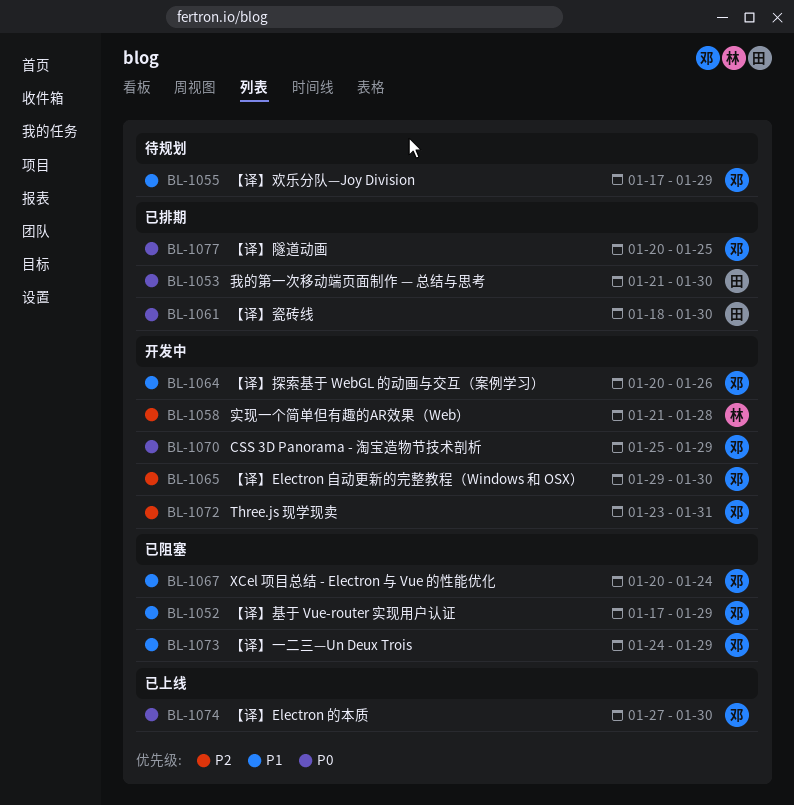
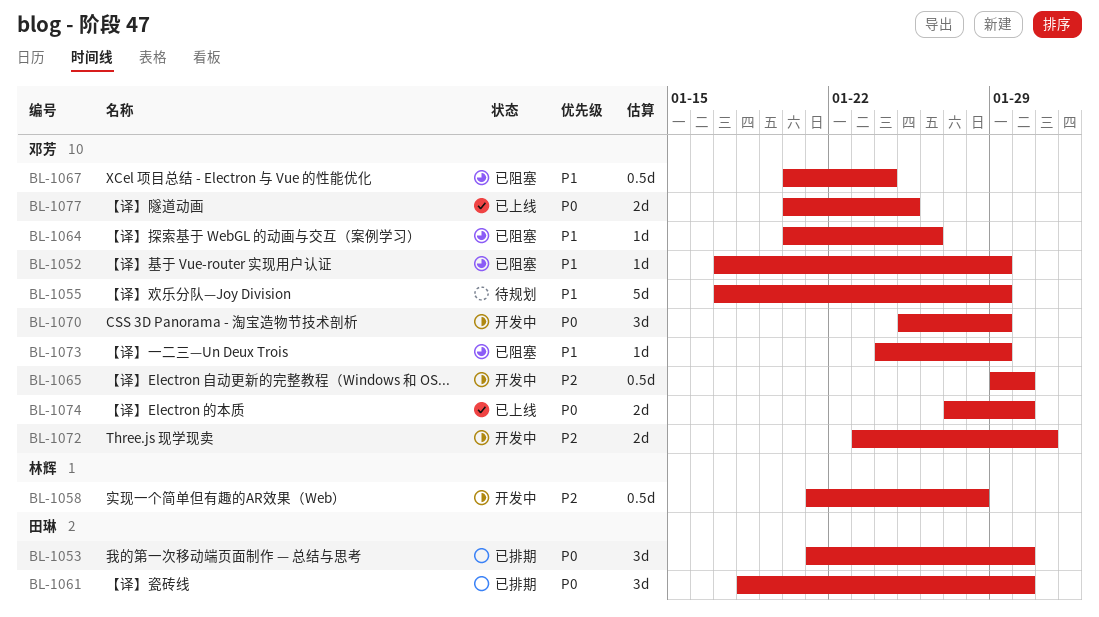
BL-1064, status: 开发中 -> 已阻塞
BL-1077, status: 已排期 -> 已上线

